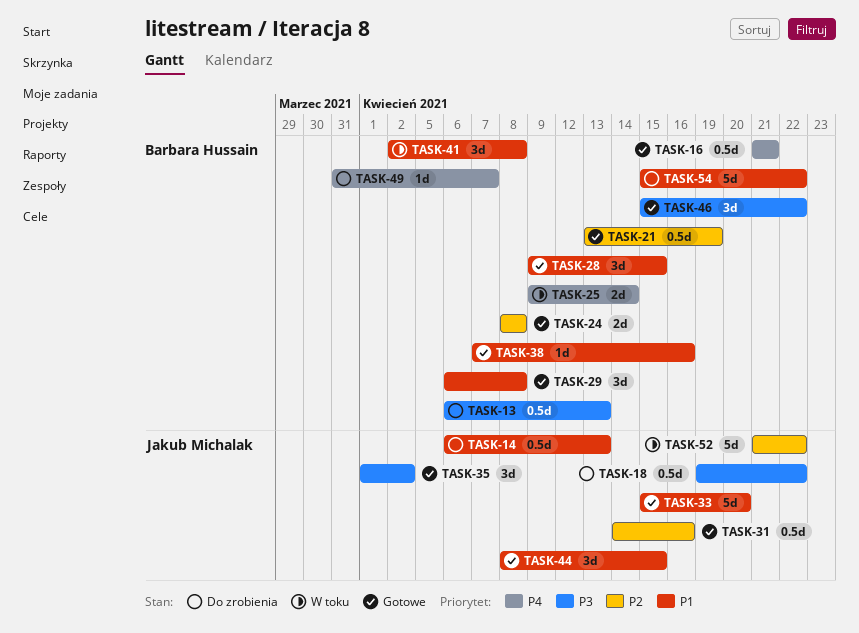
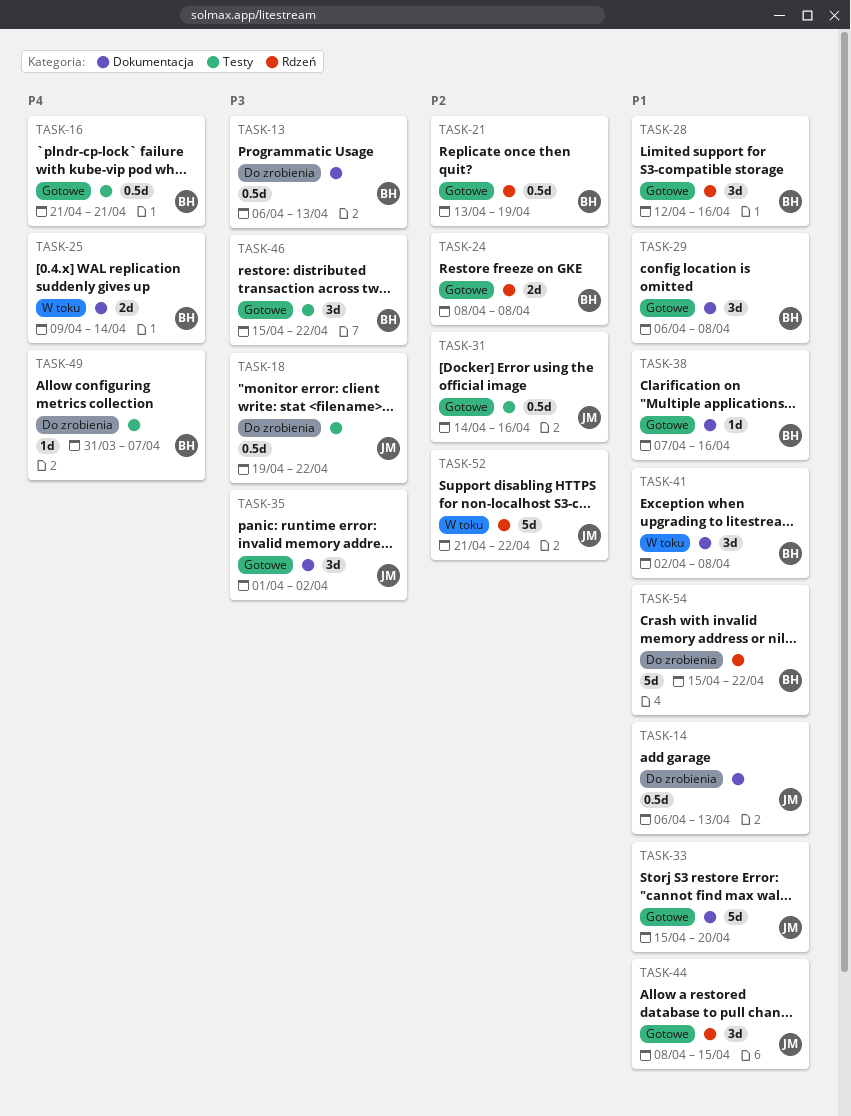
TASK-28, start: Apr 9 -> Apr 12
TASK-28, due: Apr 15 -> Apr 16

